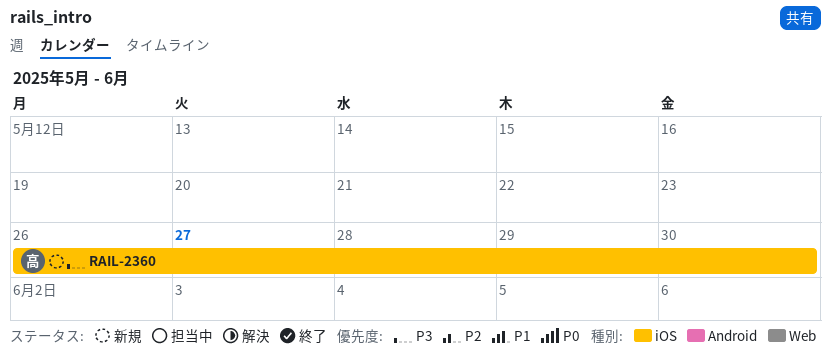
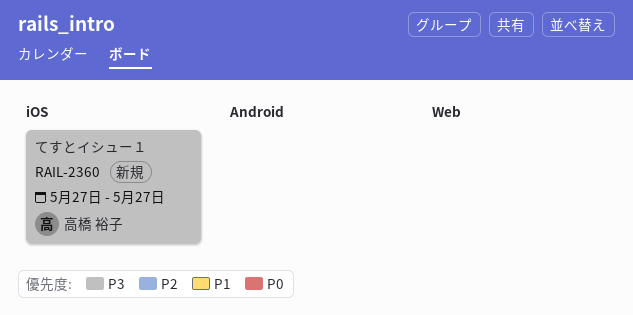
RAIL-2360, start: May 26 -> May 27
RAIL-2360, due: May 30 -> May 27

